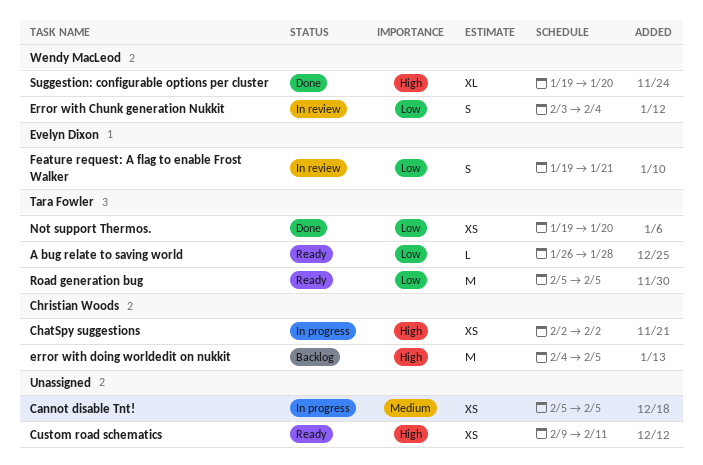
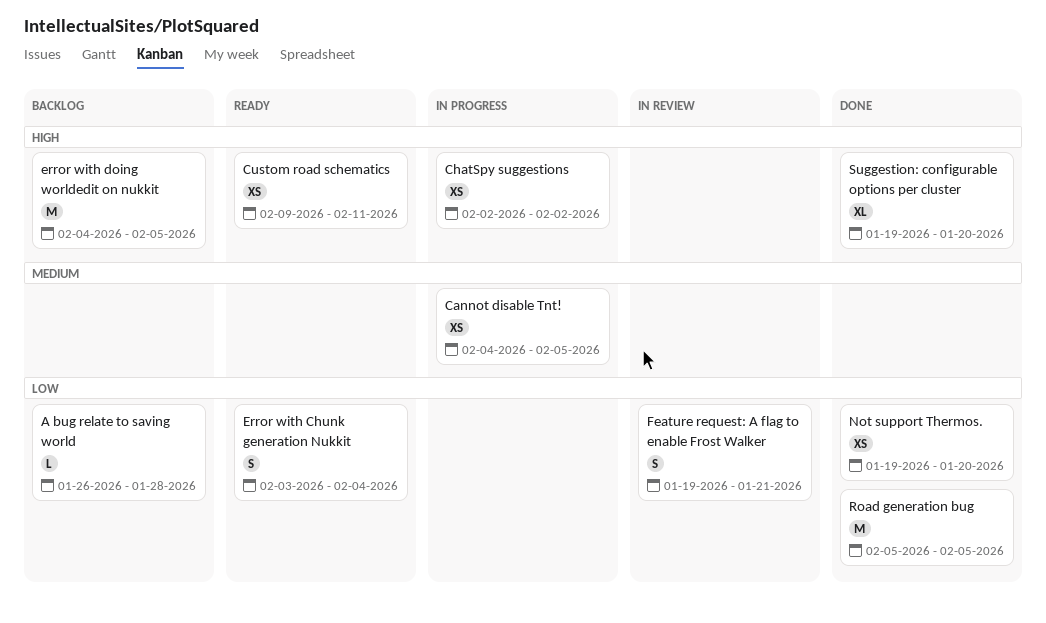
A bug relate to saving world, status: Ready -> Backlog
Cannot disable Tnt!, start: Feb 5 -> Feb 4
Error with Chunk generation Nukkit, status: In review -> Ready
Road generation bug, status: Ready -> Done

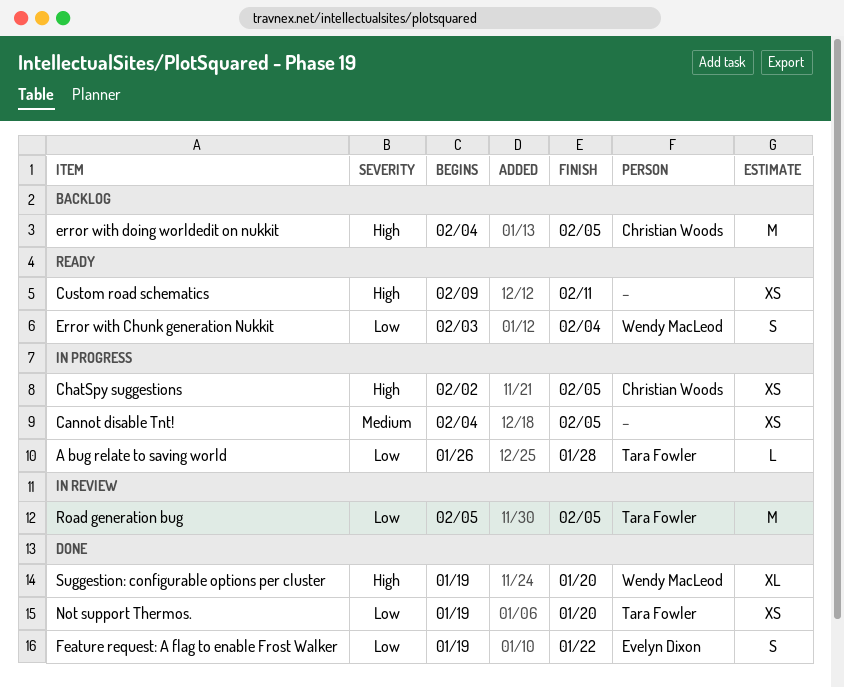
A bug relate to saving world, status: Backlog -> In progress
ChatSpy suggestions, due: Feb 2 -> Feb 5
Feature request: A flag to enable Frost Walker, status: In review -> Done
Feature request: A flag to enable Frost Walker, due: Jan 21 -> Jan 22
Road generation bug, status: Done -> In review

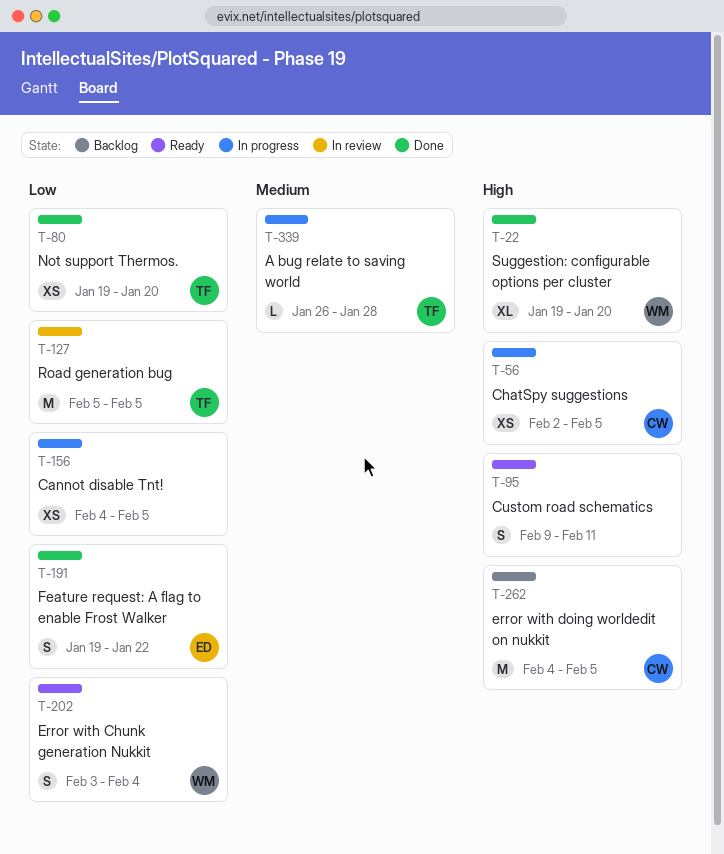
A bug relate to saving world, priority: Low -> Medium
Cannot disable Tnt!, priority: Medium -> Low
Custom road schematics, estimate: XS -> S

